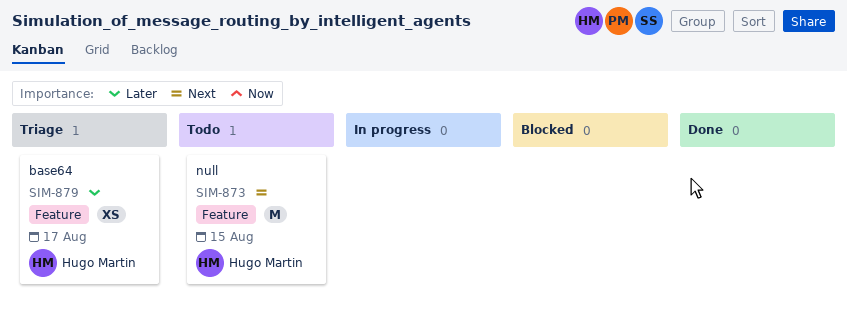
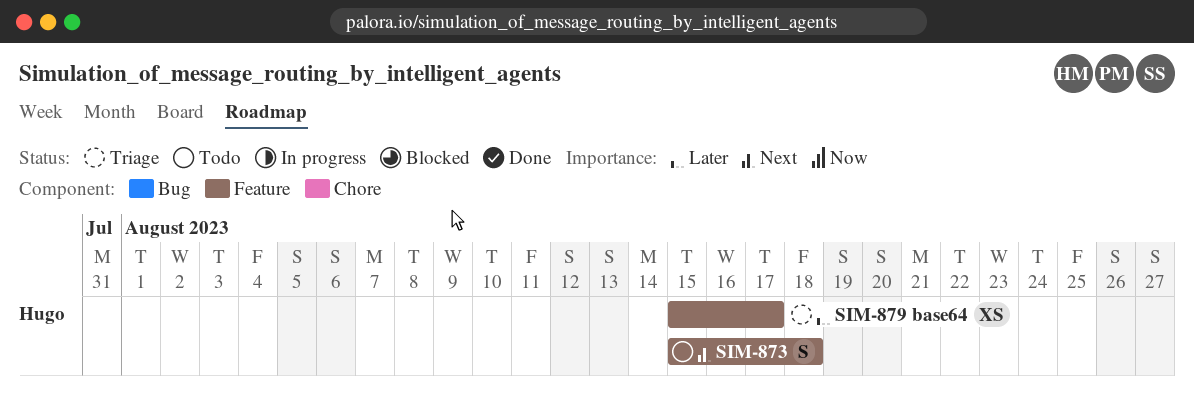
SIM-873, estimate: M -> S
SIM-873, due: Aug 15 -> Aug 18

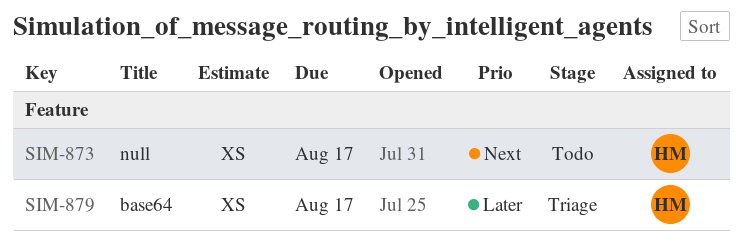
SIM-873, estimate: S -> XS
SIM-873, due: Aug 18 -> Aug 17

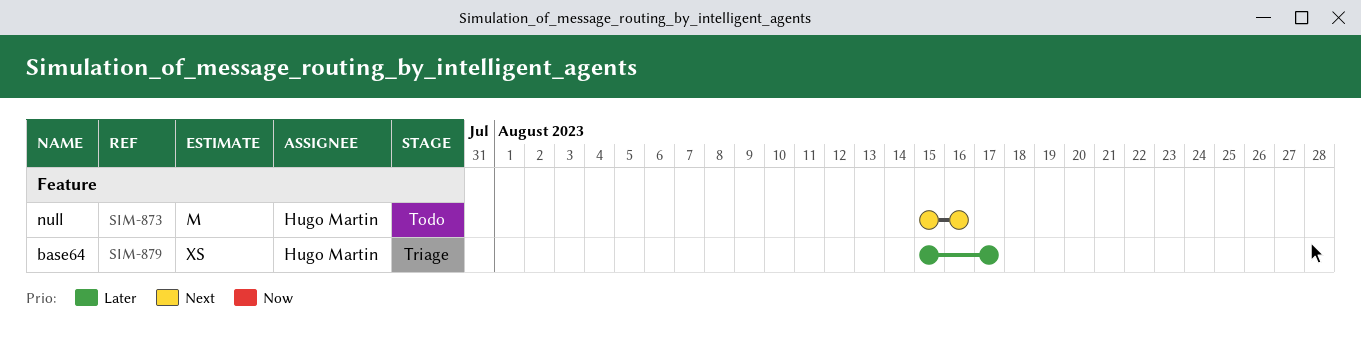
SIM-873, estimate: XS -> M
SIM-873, due: Aug 17 -> Aug 16

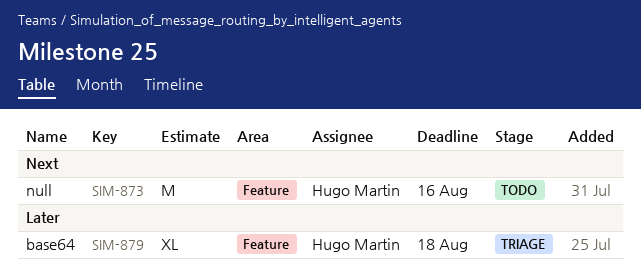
SIM-879, estimate: XS -> XL
SIM-879, due: Aug 17 -> Aug 18

